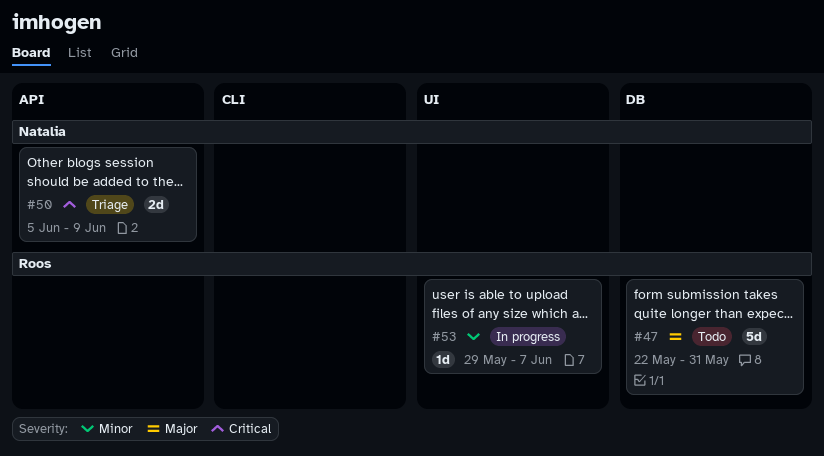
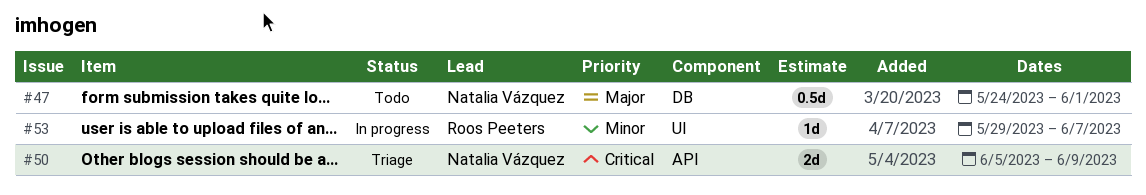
#47, owner: Roos Peeters -> Natalia Vázquez
#47, estimate: 5d -> 0.5d
#47, start: May 22 -> May 24
#47, due: May 31 -> Jun 1

